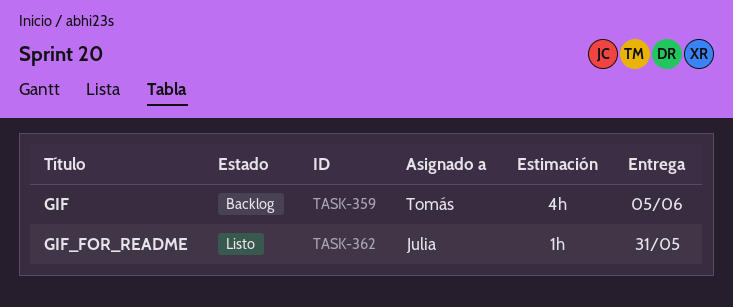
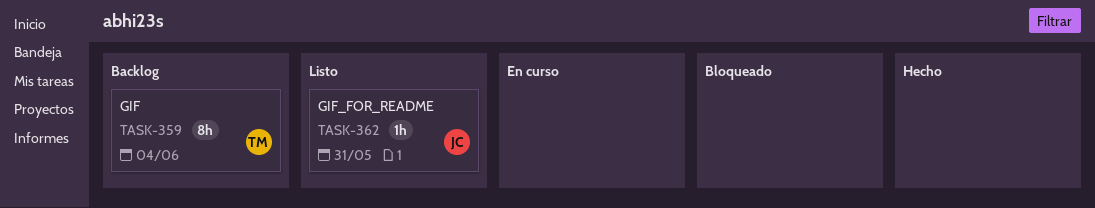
TASK-359, estimate: 4h -> 8h
TASK-359, due: Jun 5 -> Jun 4

